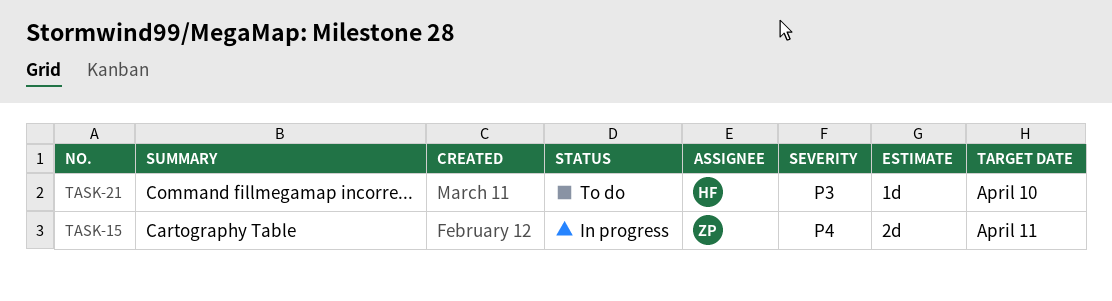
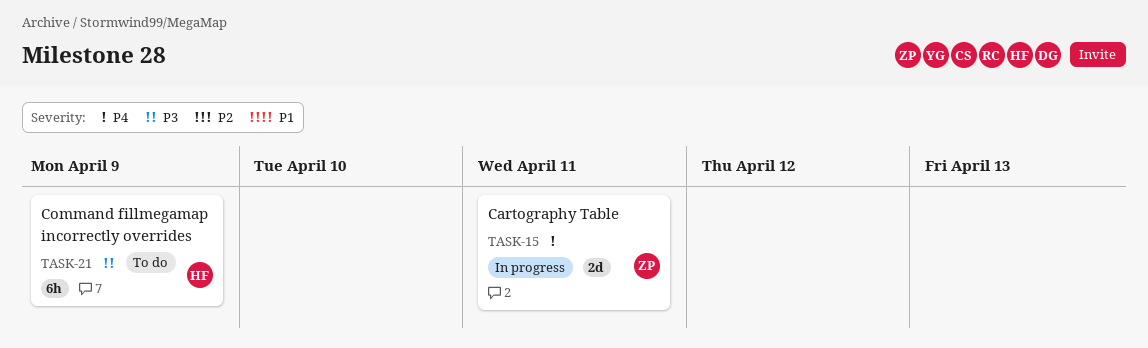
TASK-21, estimate: 1d -> 6h
TASK-21, due: Apr 10 -> Apr 9

